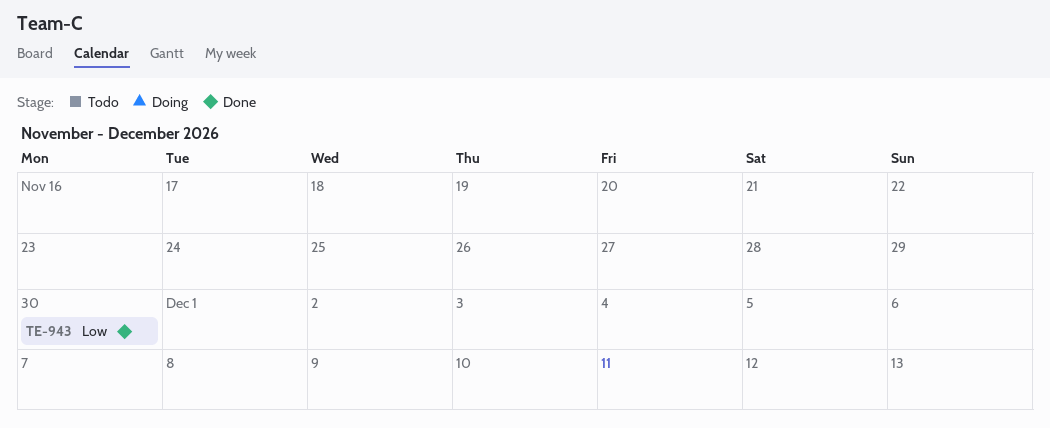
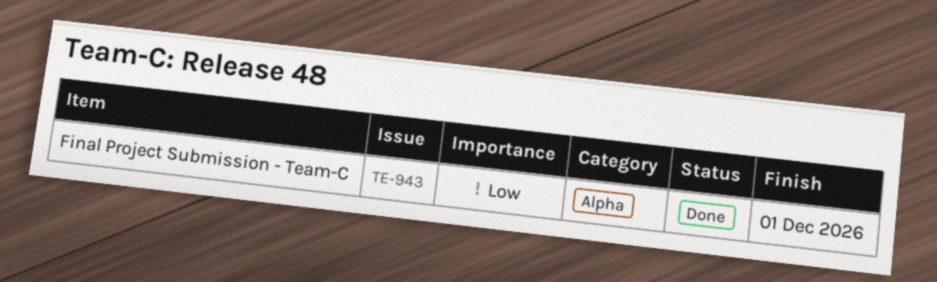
TE-943, due: Nov 30 -> Dec 1

